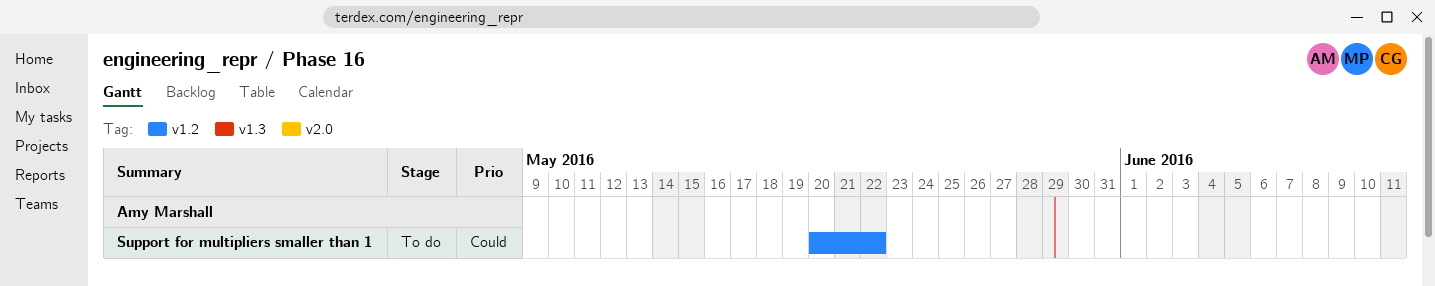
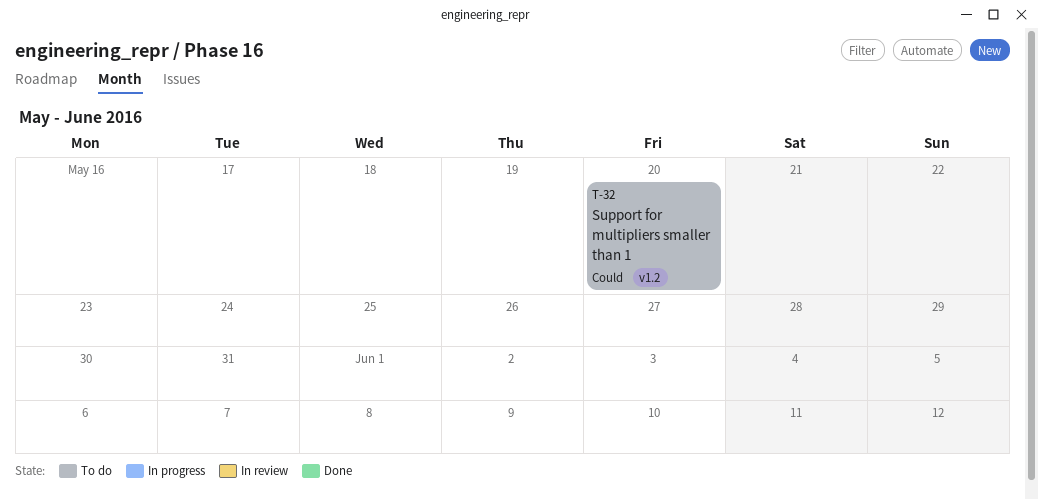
Support for multipliers smaller than 1, due: May 22 -> May 20

